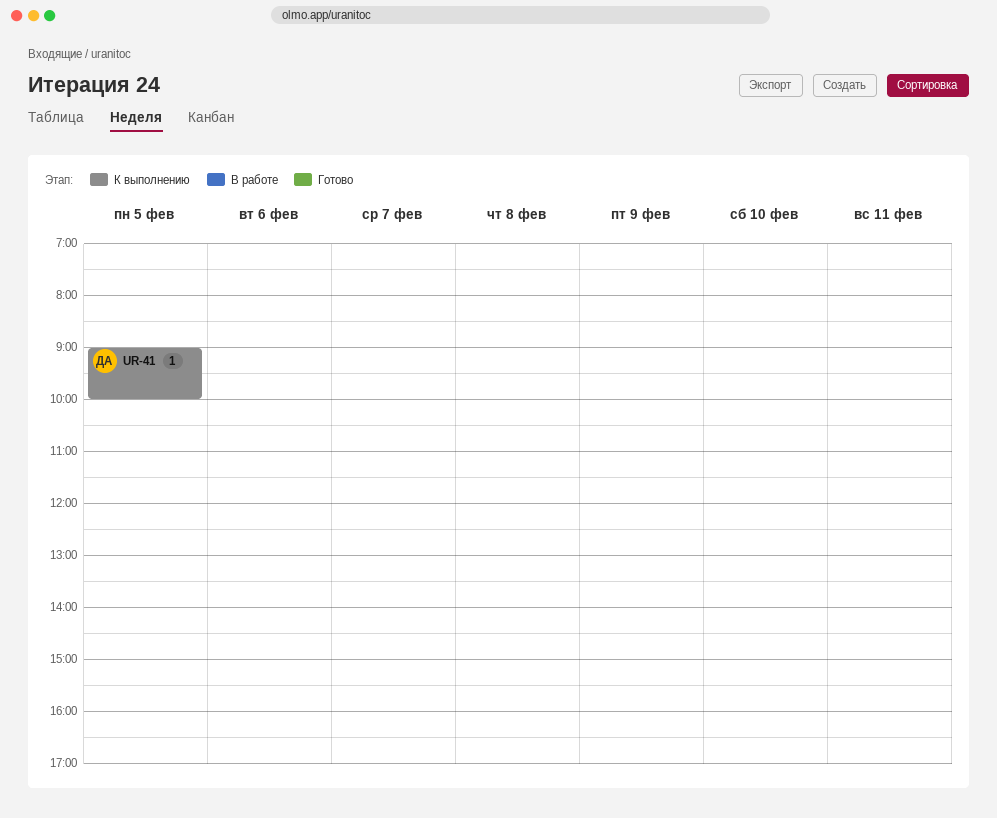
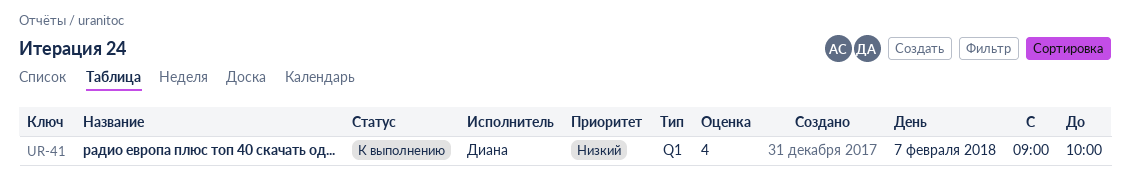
UR-41, estimate: 1 -> 4
UR-41, day: Feb 5 -> Feb 7

